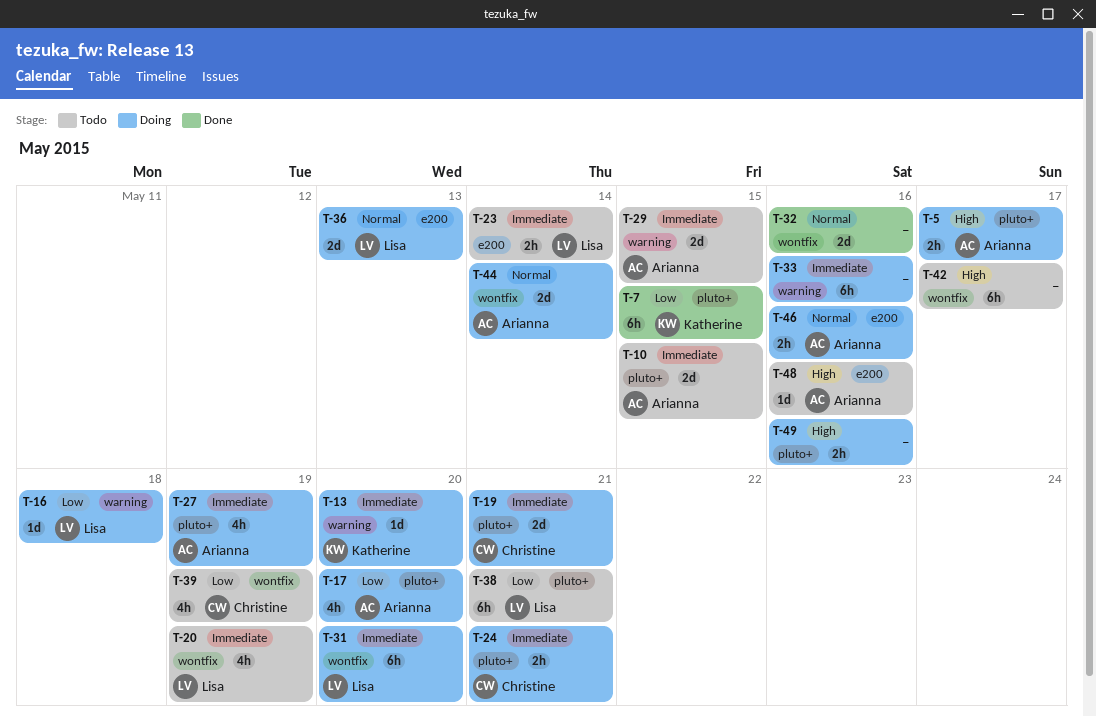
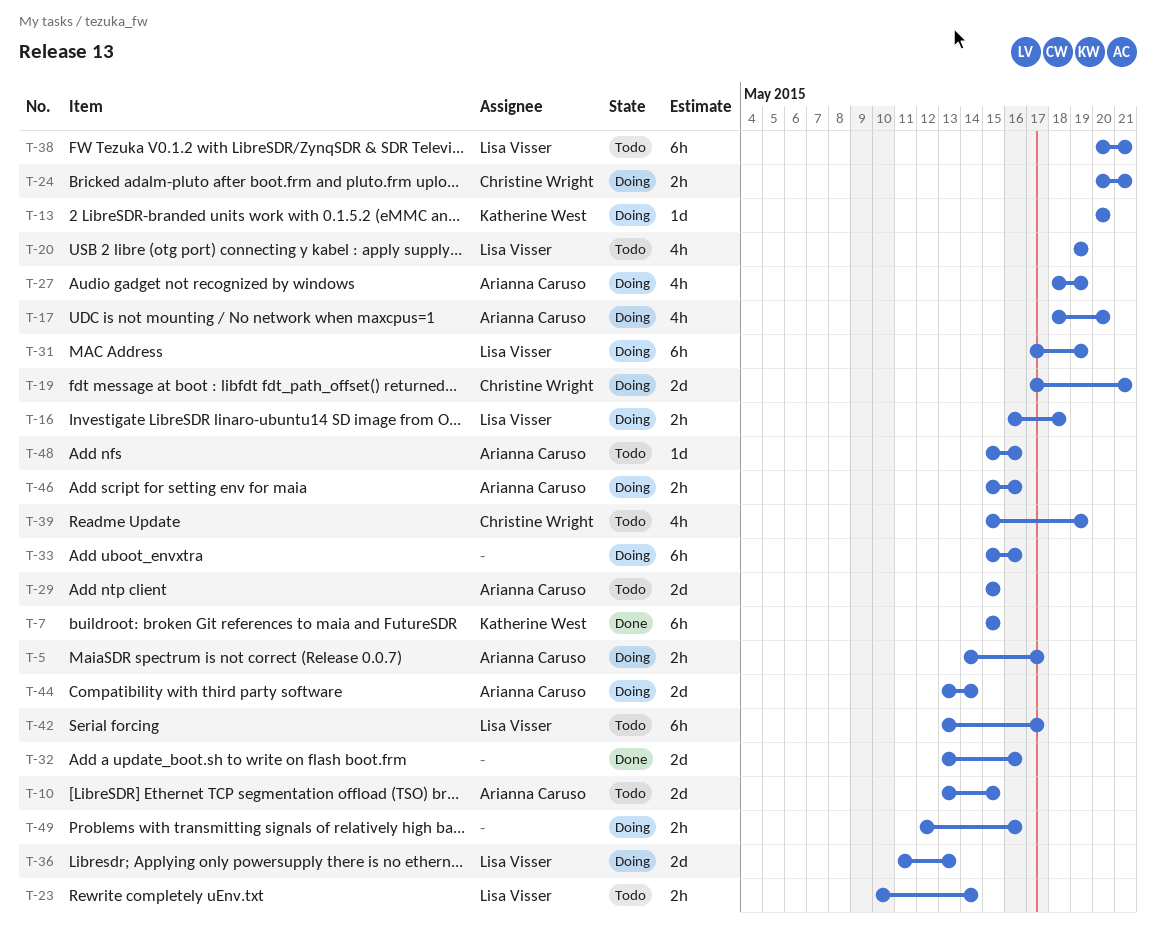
T-16, estimate: 1d -> 2h
T-31, due: May 20 -> May 19
T-42, owner: none -> Lisa Visser

